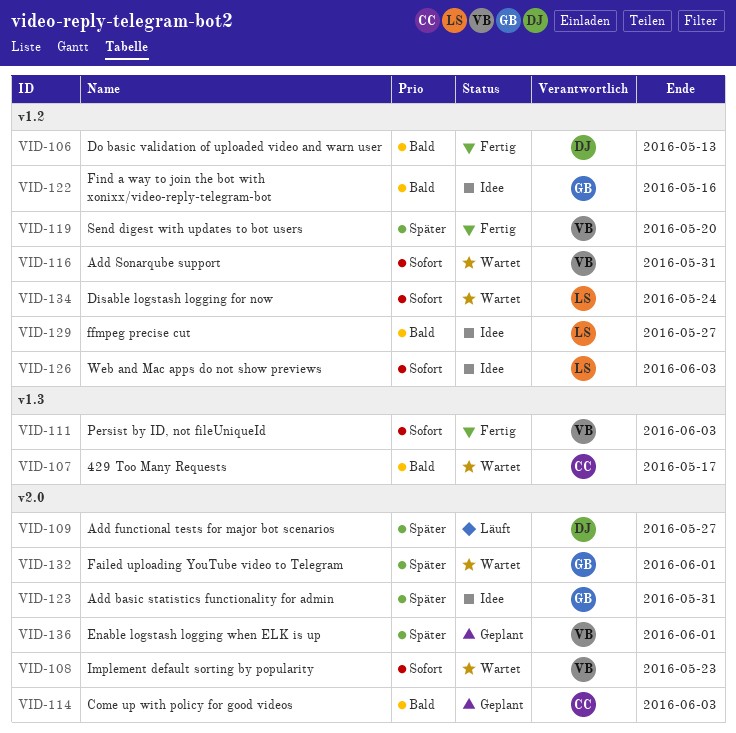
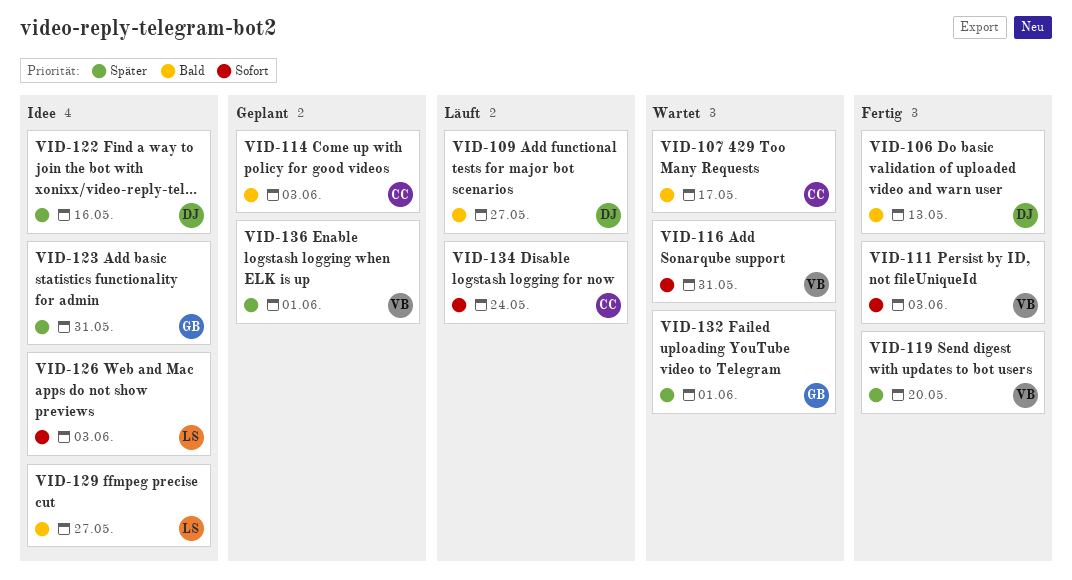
VID-108: present -> none
VID-109, priority: Später -> Bald
VID-122, owner: GB -> DJ
VID-122, priority: Bald -> Später
VID-134, status: Wartet -> Läuft
VID-134, owner: LS -> CC

